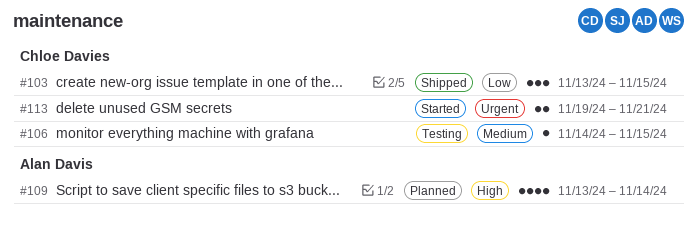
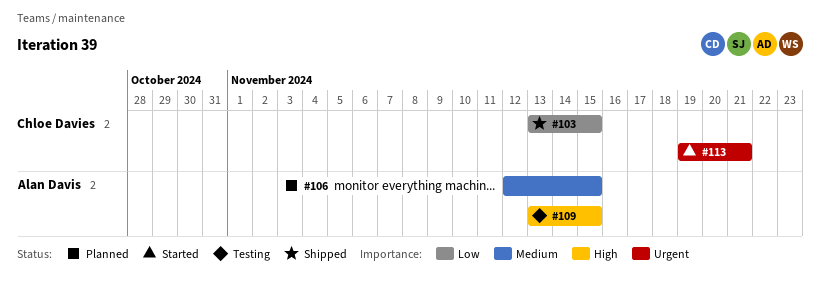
#106, status: Testing -> Planned
#106, owner: Chloe Davies -> Alan Davis
#106, start: Nov 14 -> Nov 12
#109, status: Planned -> Testing
#109, due: Nov 14 -> Nov 15

